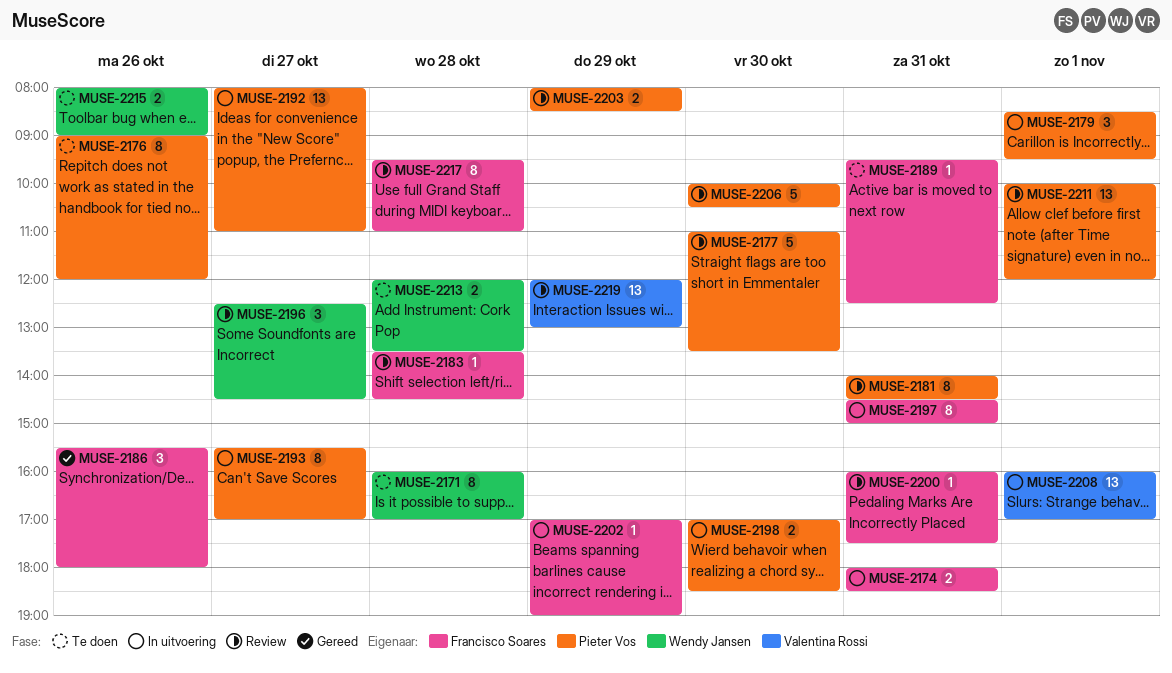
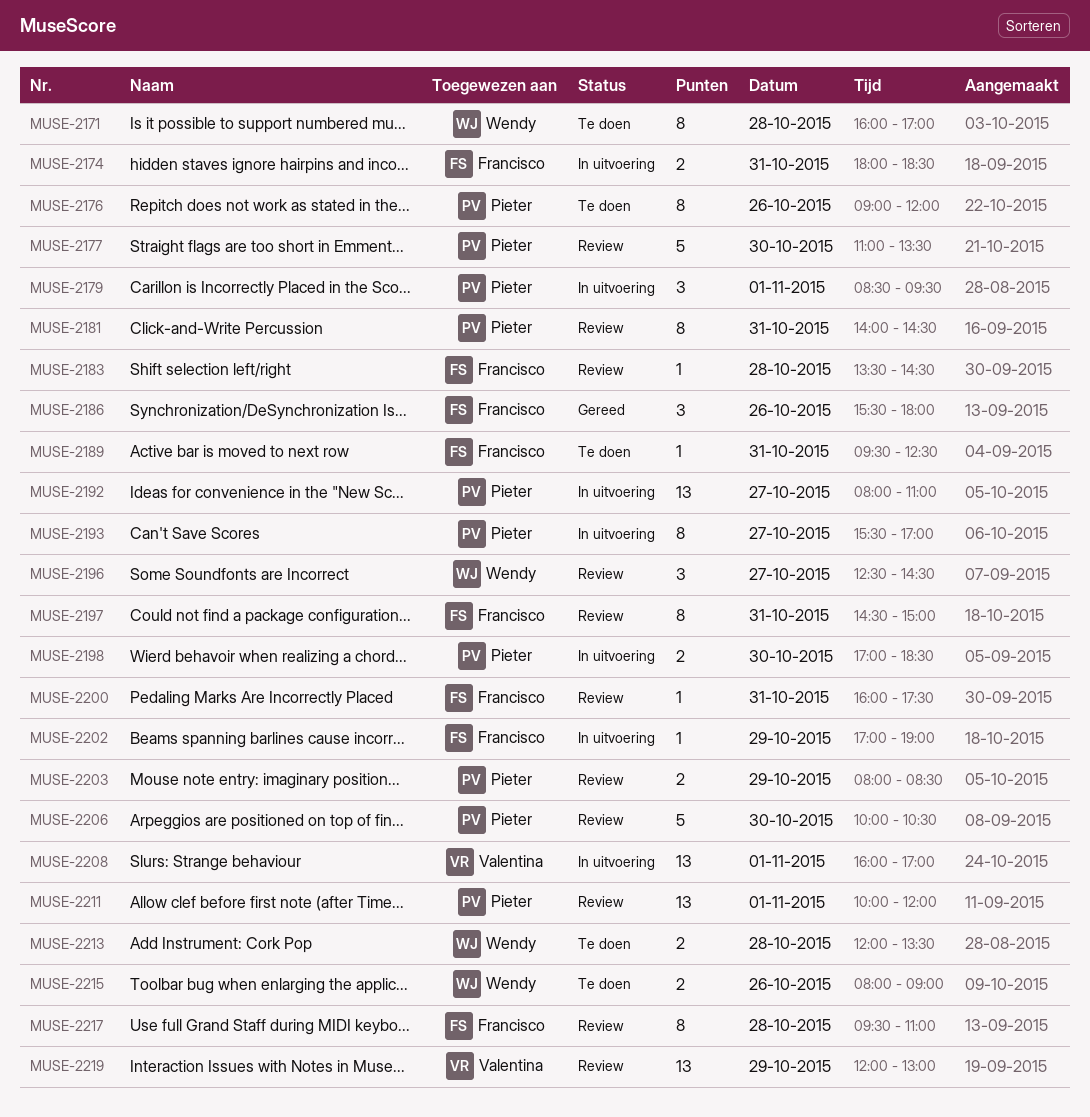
MUSE-2197, status: In uitvoering -> Review

